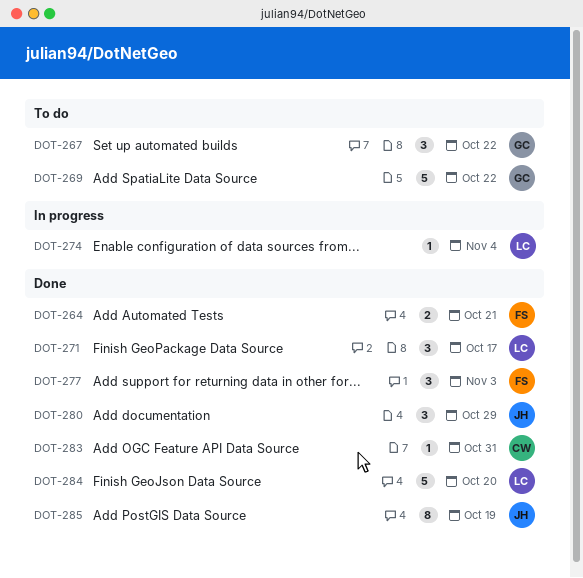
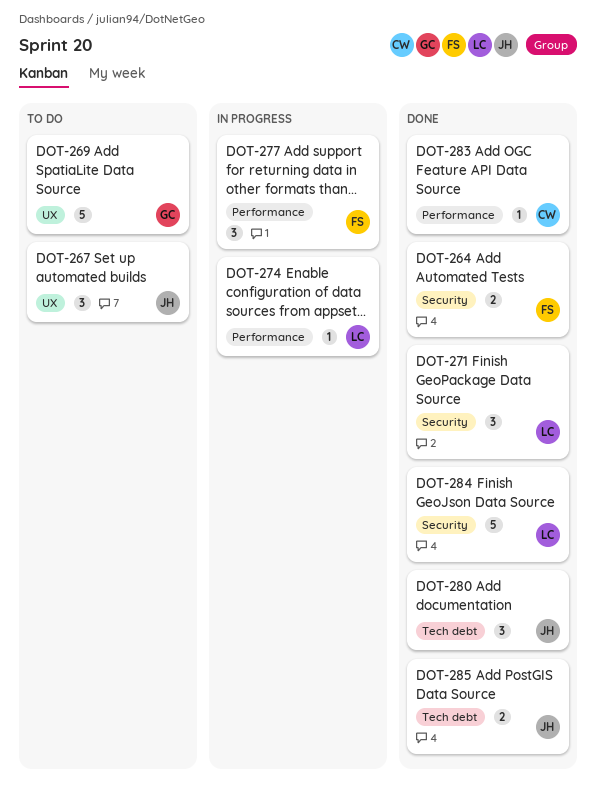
DOT-267, owner: GC -> JH
DOT-277, status: Done -> In progress
DOT-285, estimate: 8 -> 2

